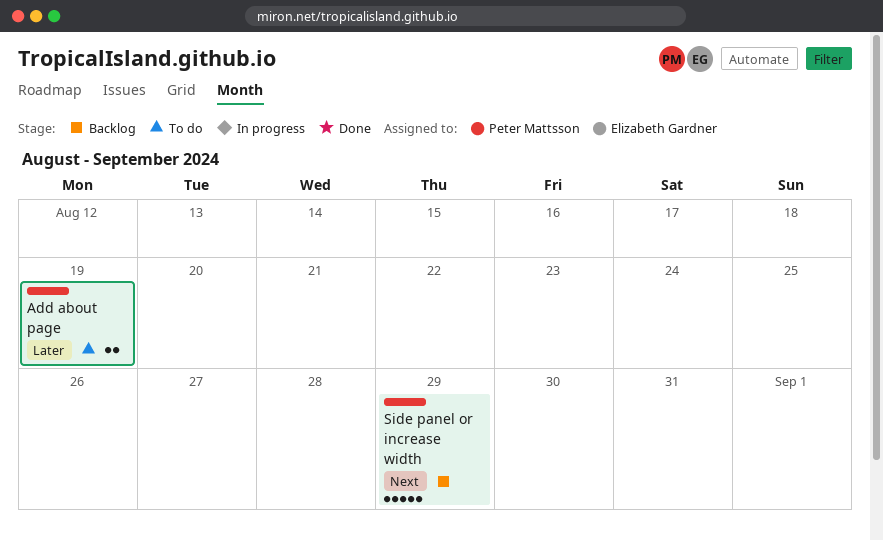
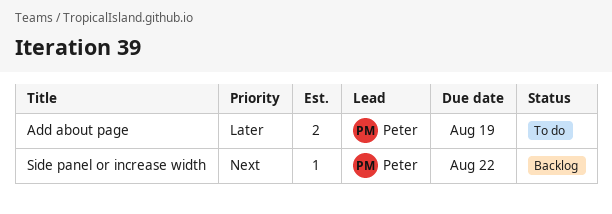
Side panel or increase width, estimate: 5 -> 1
Side panel or increase width, due: Aug 29 -> Aug 22

